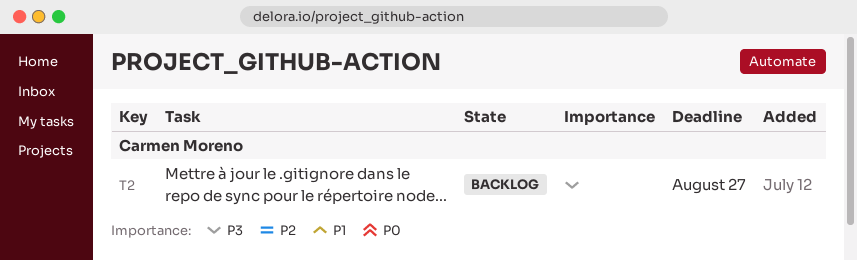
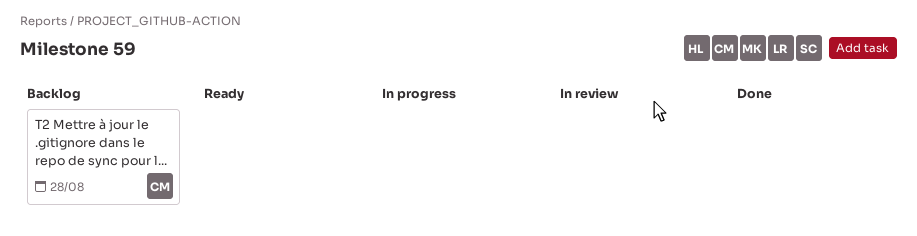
T2, due: Aug 27 -> Aug 28

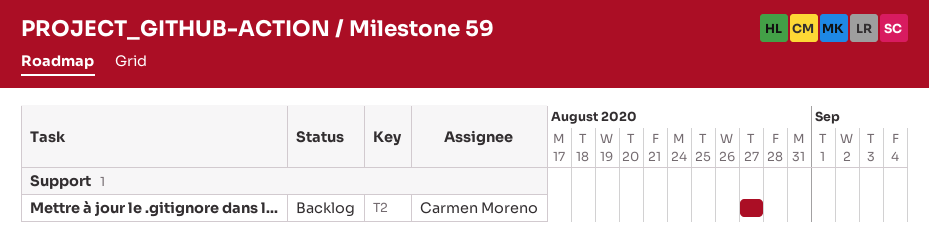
T2, due: Aug 28 -> Aug 27

